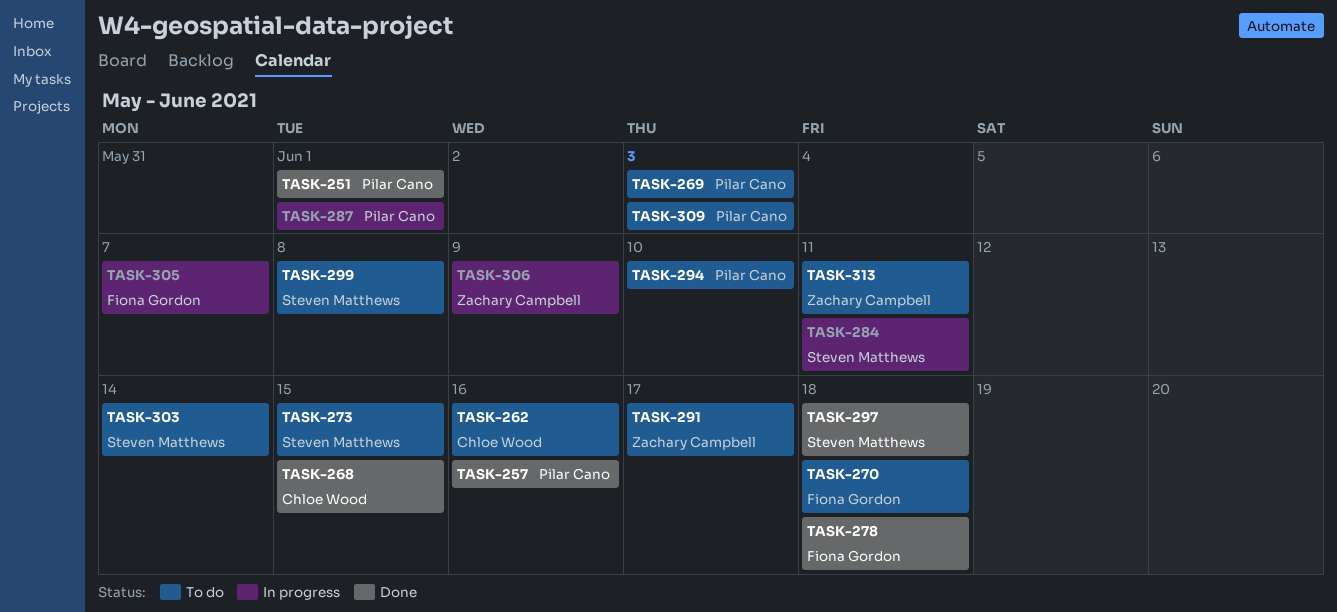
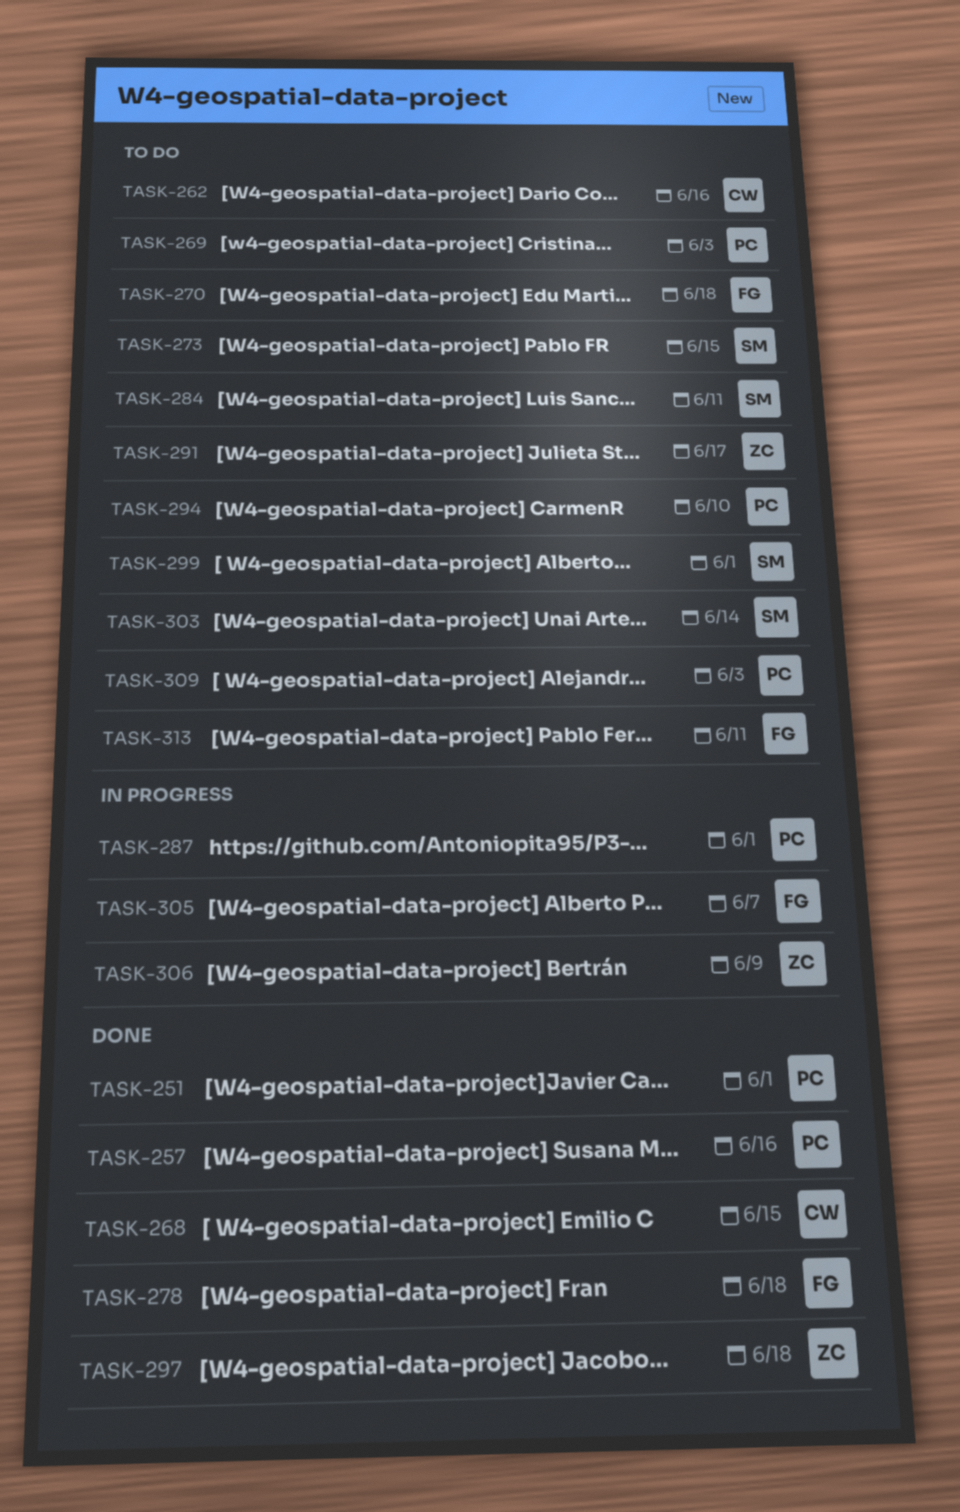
TASK-284, status: In progress -> To do
TASK-297, owner: Steven Matthews -> Zachary Campbell
TASK-299, due: Jun 8 -> Jun 1
TASK-313, owner: Zachary Campbell -> Fiona Gordon

